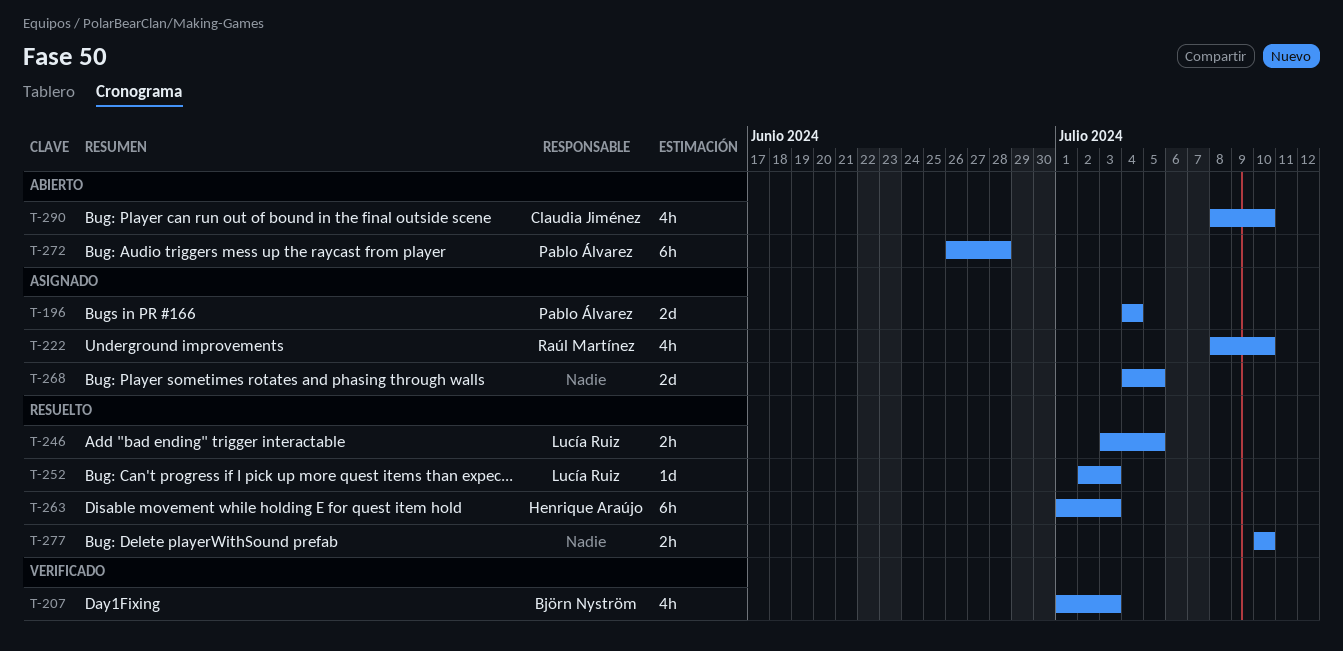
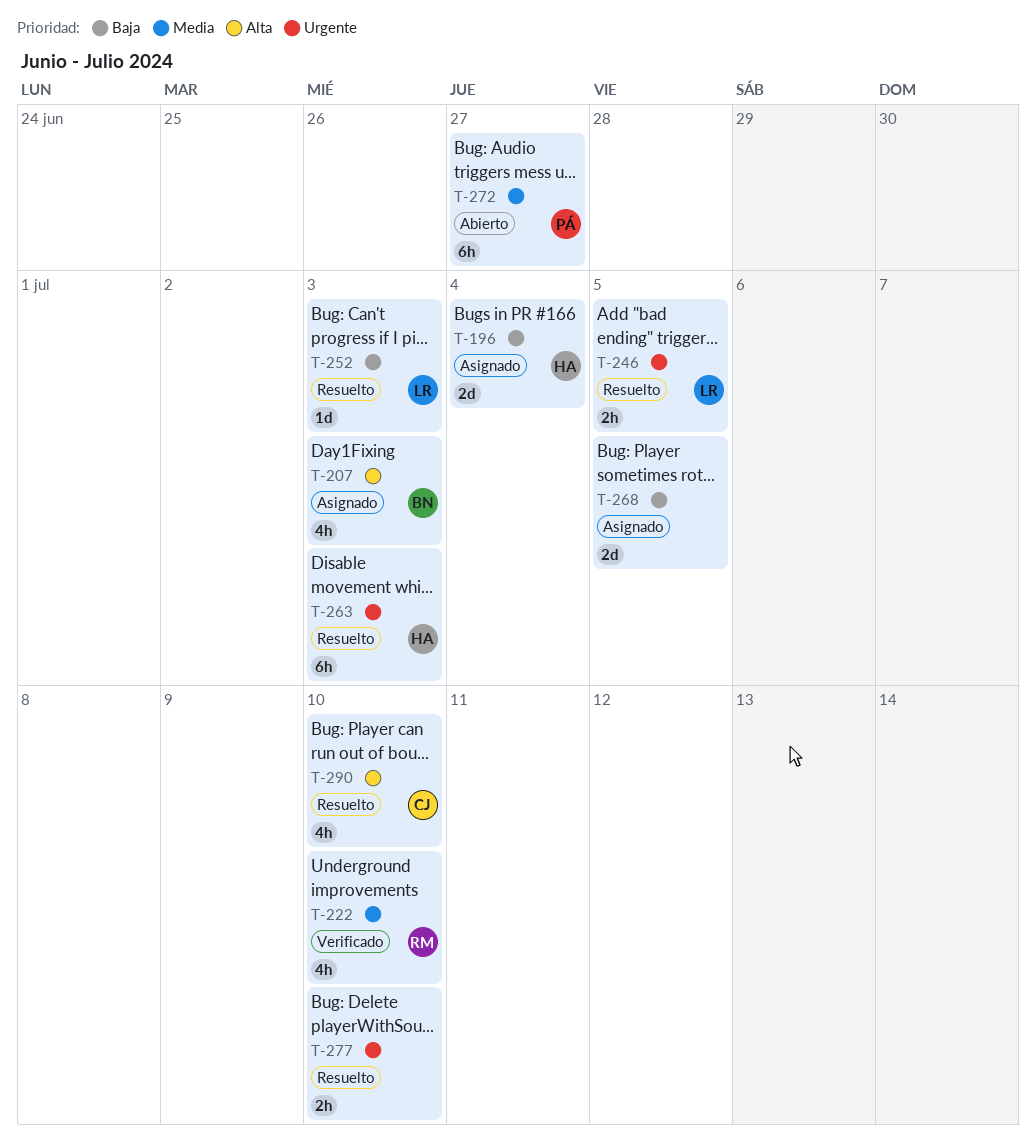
T-196, owner: Pablo Álvarez -> Henrique Araújo
T-207, status: Verificado -> Asignado
T-222, status: Asignado -> Verificado
T-272, due: Jun 28 -> Jun 27
T-290, status: Abierto -> Resuelto

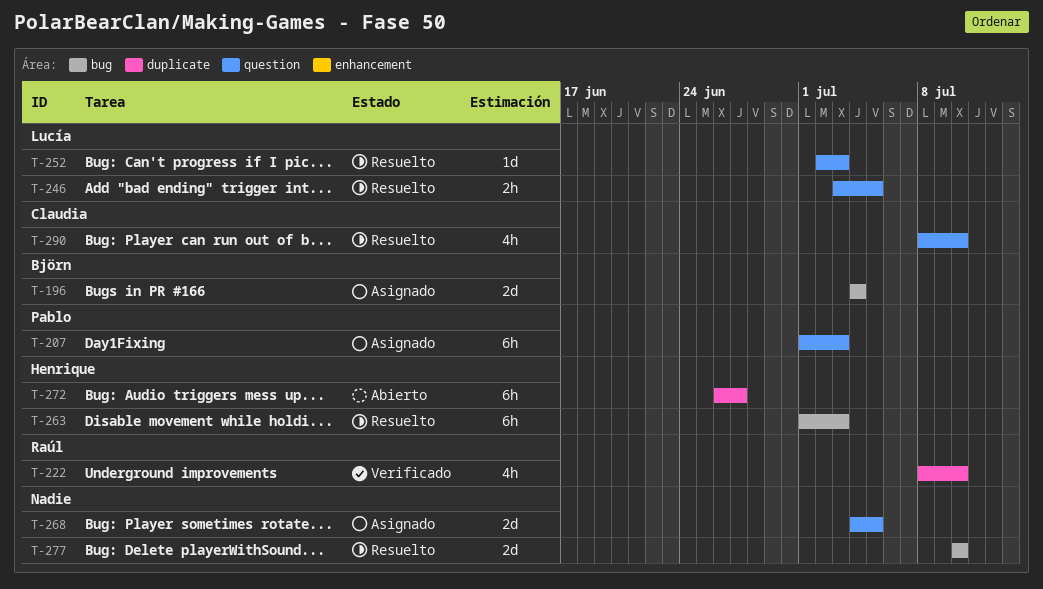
T-196, owner: Henrique -> Björn
T-207, owner: Björn -> Pablo
T-207, estimate: 4h -> 6h
T-272, owner: Pablo -> Henrique
T-277, estimate: 2h -> 2d

